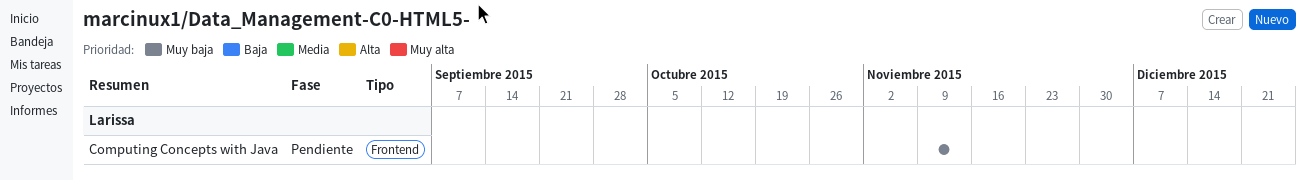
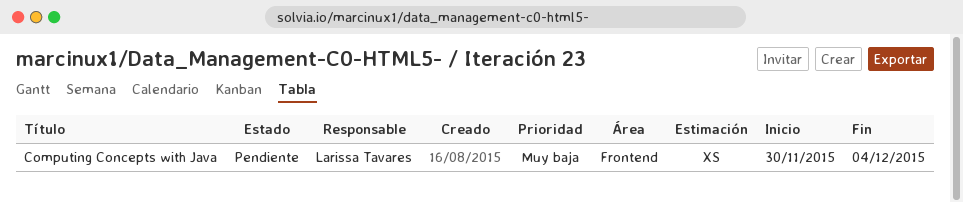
Computing Concepts with Java, start: Nov 9 -> Nov 30
Computing Concepts with Java, due: Nov 13 -> Dec 4

